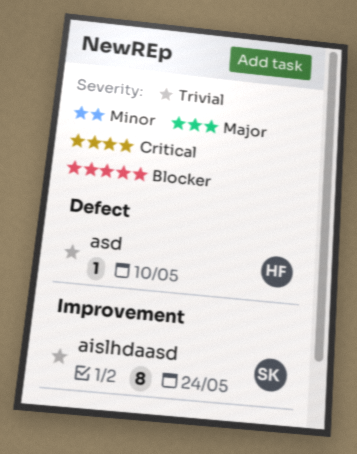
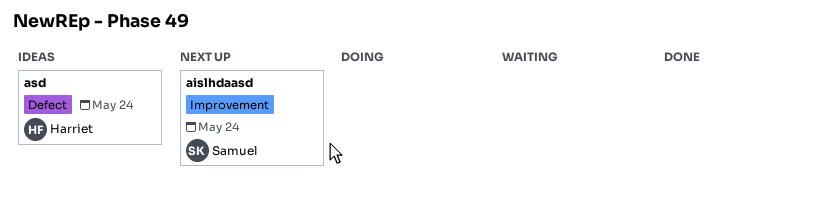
asd, due: May 10 -> May 24

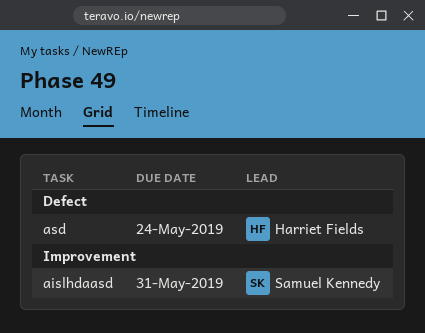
aislhdaasd, due: May 24 -> May 31

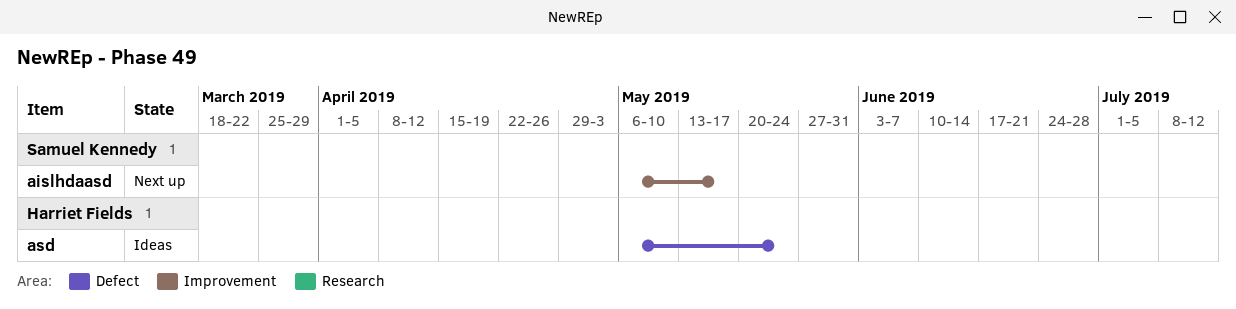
aislhdaasd, due: May 31 -> May 17

